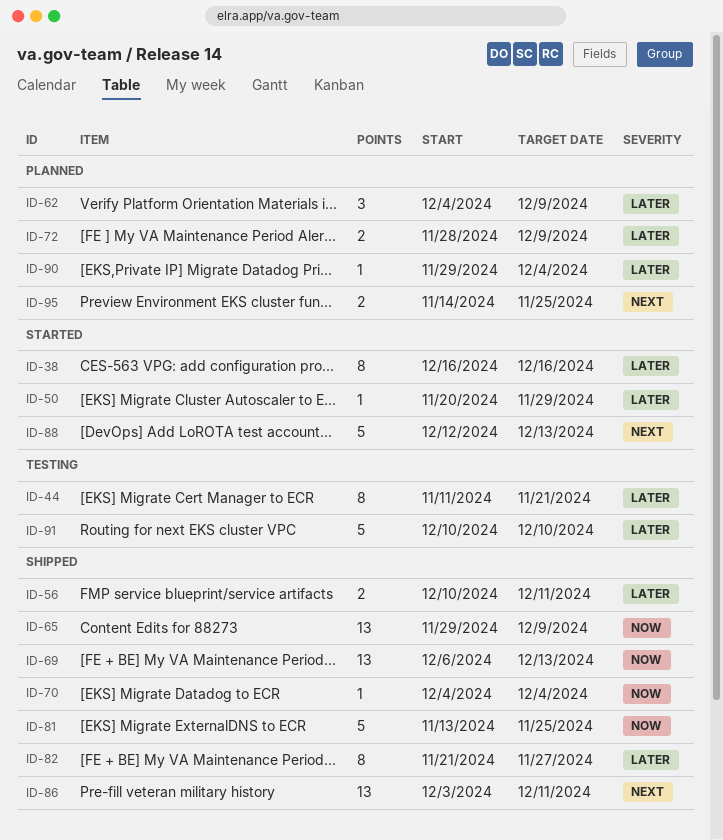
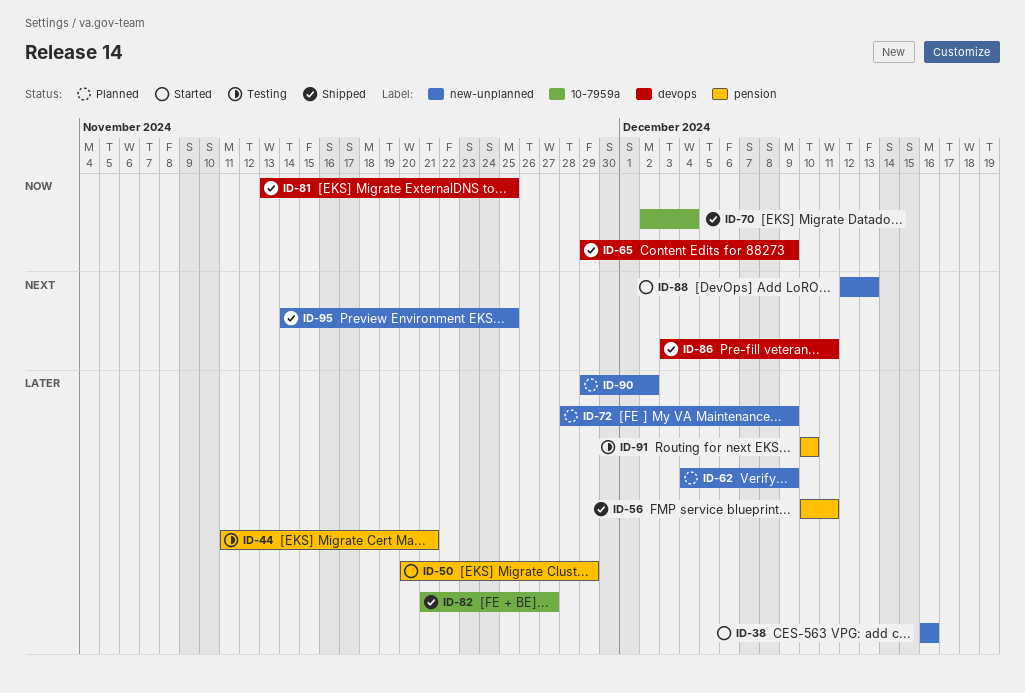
ID-69: present -> none
ID-70, start: Dec 4 -> Dec 2
ID-90, due: Dec 4 -> Dec 2
ID-95, status: Planned -> Shipped

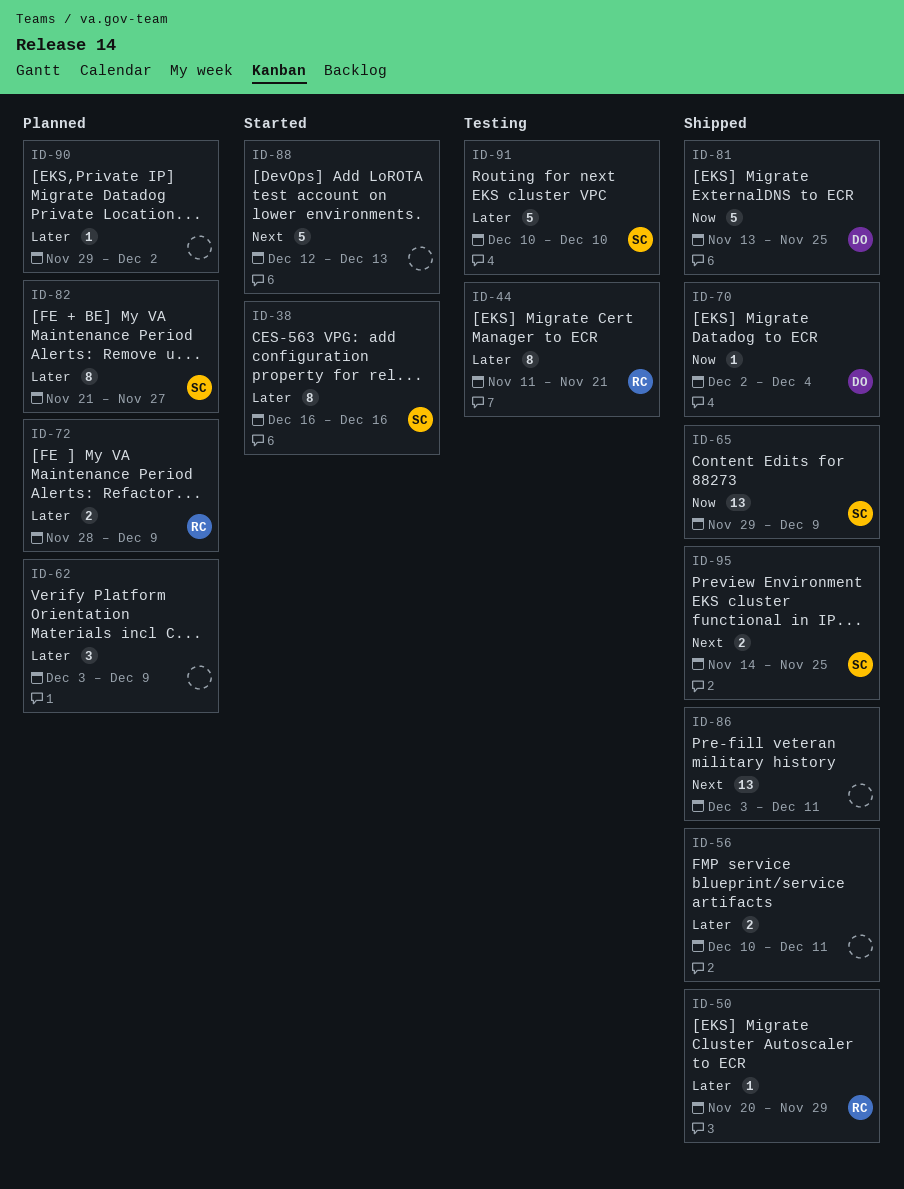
ID-50, status: Started -> Shipped
ID-62, start: Dec 4 -> Dec 3
ID-82, status: Shipped -> Planned

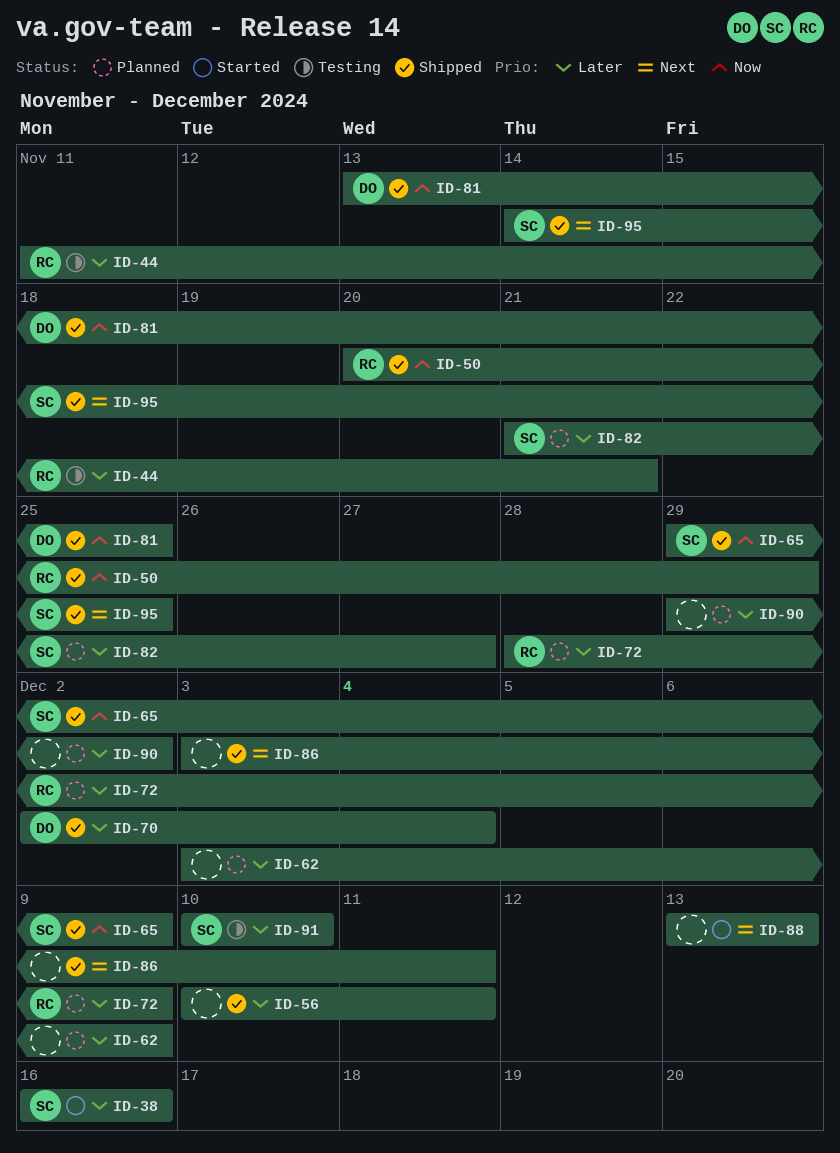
ID-50, priority: Later -> Now
ID-70, priority: Now -> Later
ID-88, start: Dec 12 -> Dec 13

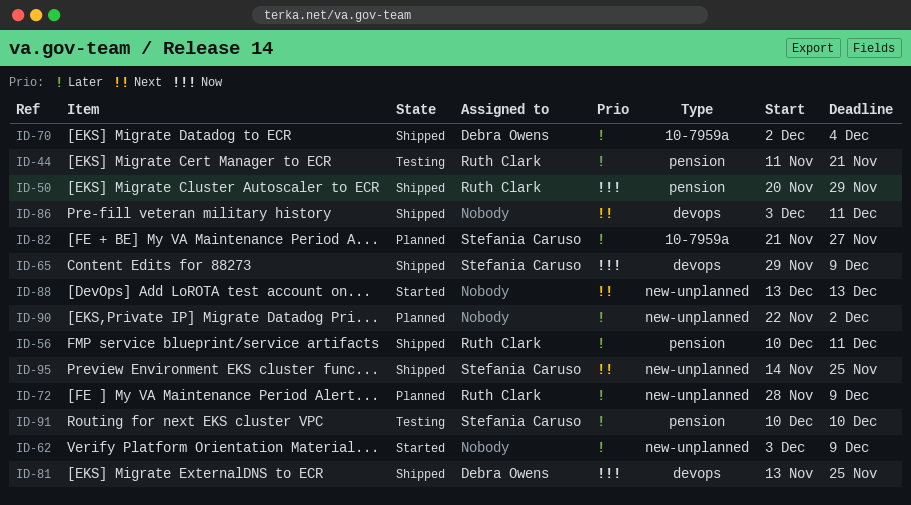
ID-38: present -> none
ID-56, owner: none -> Ruth Clark
ID-62, status: Planned -> Started
ID-90, start: Nov 29 -> Nov 22

